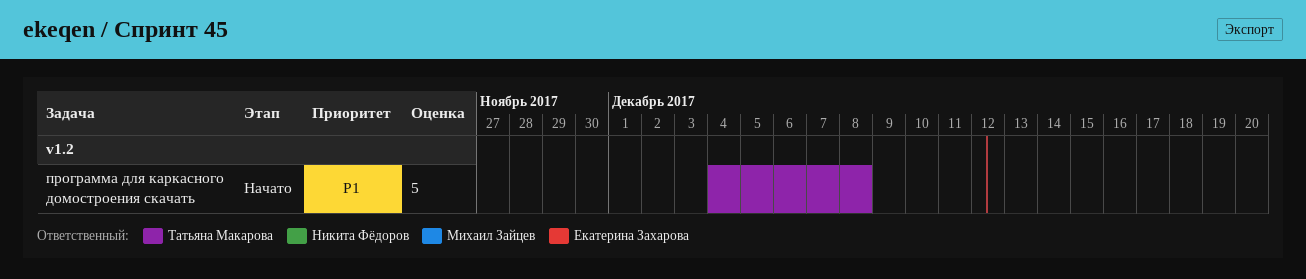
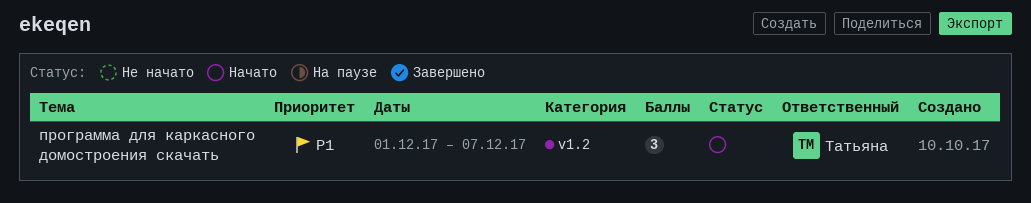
программа для каркасного домостроения скачать, estimate: 5 -> 3
программа для каркасного домостроения скачать, start: Dec 4 -> Dec 1
программа для каркасного домостроения скачать, due: Dec 8 -> Dec 7

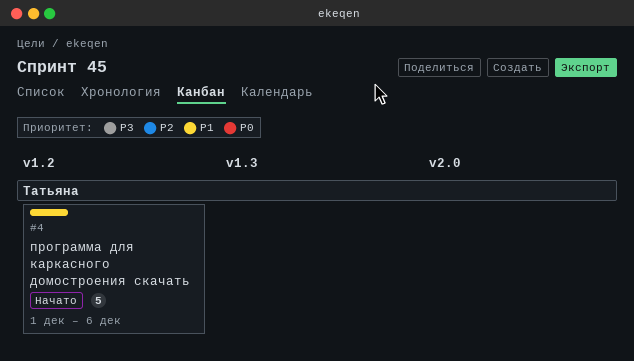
программа для каркасного домостроения скачать, estimate: 3 -> 5
программа для каркасного домостроения скачать, due: Dec 7 -> Dec 6

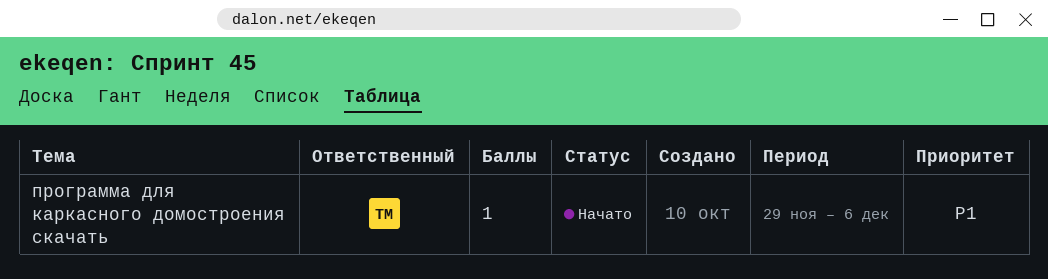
программа для каркасного домостроения скачать, estimate: 5 -> 1
программа для каркасного домостроения скачать, start: Dec 1 -> Nov 29

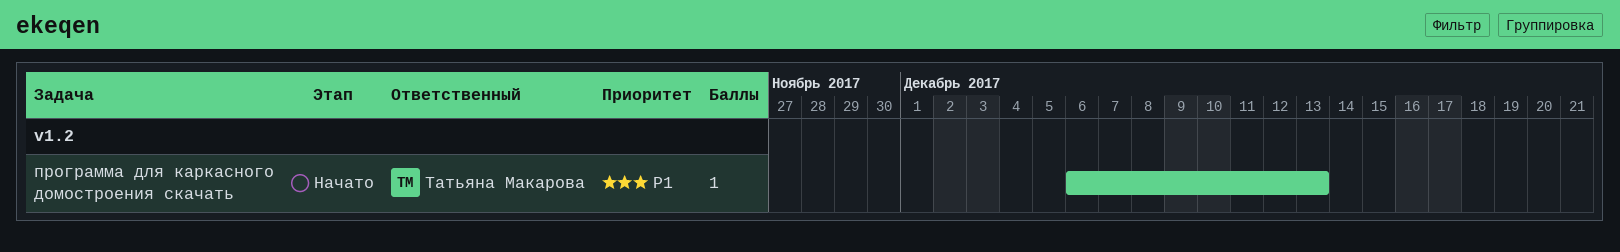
программа для каркасного домостроения скачать, start: Nov 29 -> Dec 6
программа для каркасного домостроения скачать, due: Dec 6 -> Dec 13

